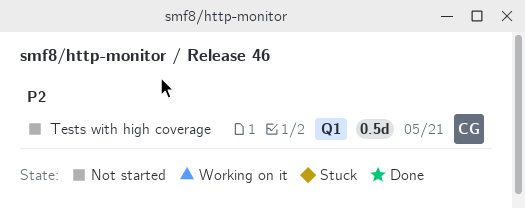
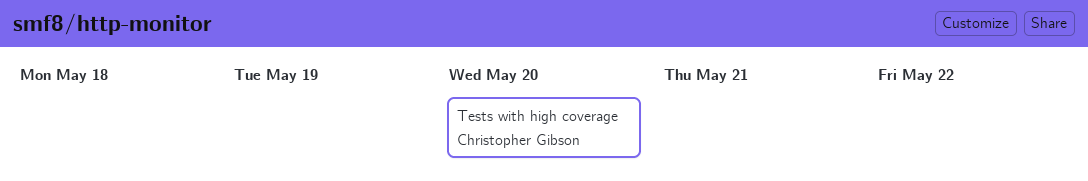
Tests with high coverage, due: May 21 -> May 20

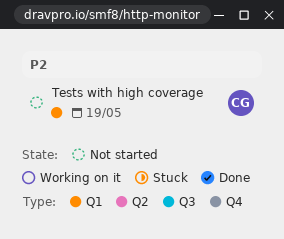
Tests with high coverage, due: May 20 -> May 19

